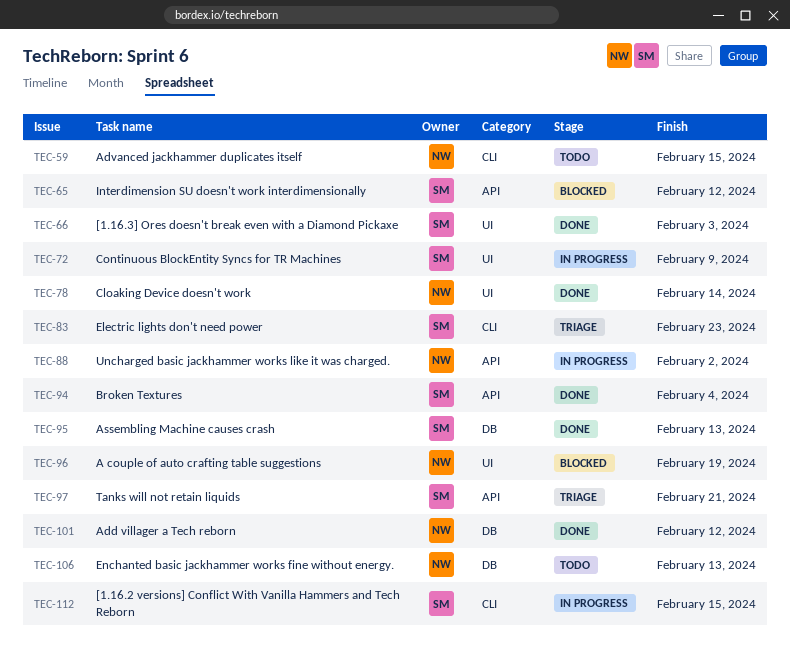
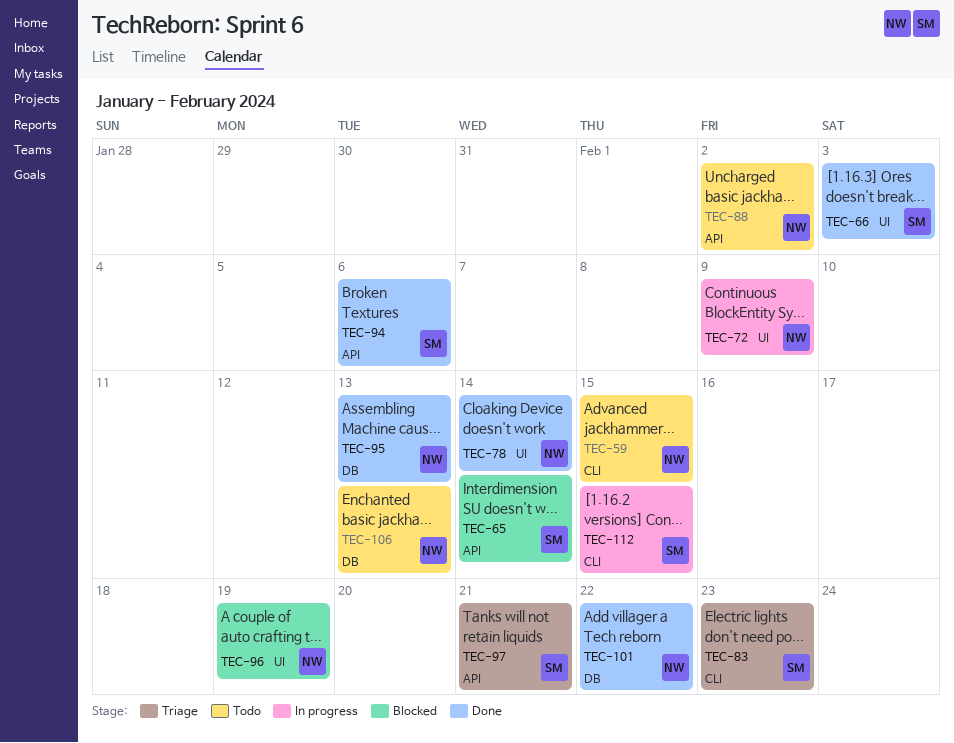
TEC-65, due: Feb 12 -> Feb 14
TEC-72, owner: SM -> NW
TEC-88, status: In progress -> Todo
TEC-94, due: Feb 4 -> Feb 6
TEC-95, owner: SM -> NW
TEC-101, due: Feb 12 -> Feb 22

